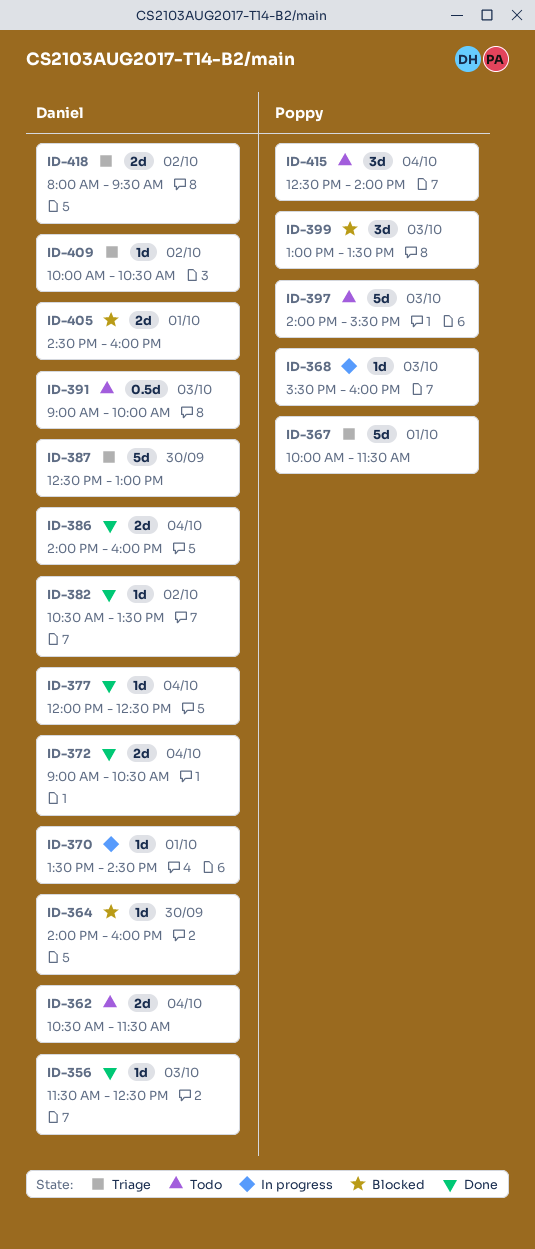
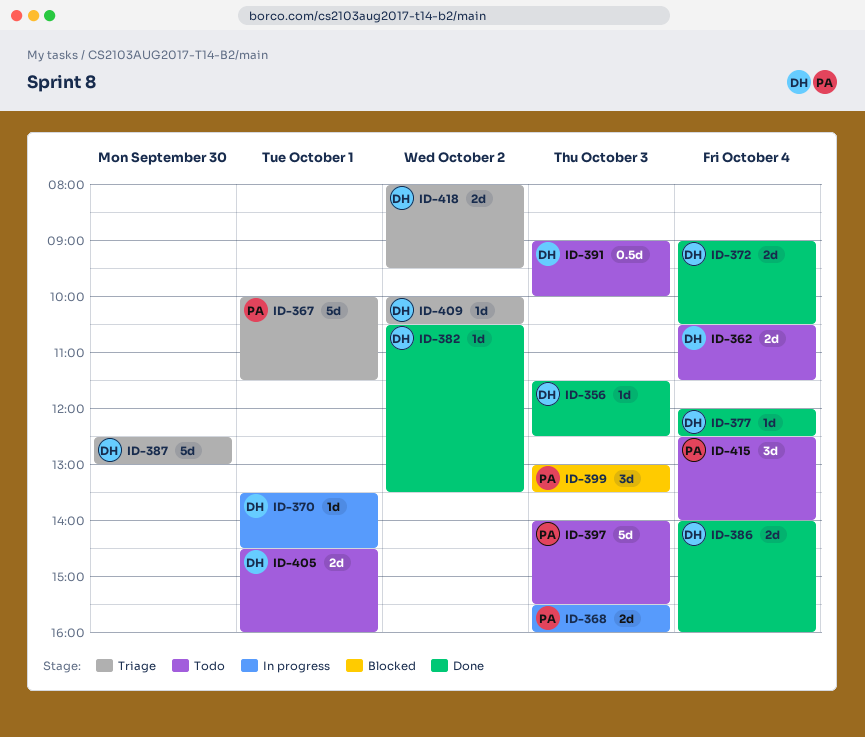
ID-364: present -> none
ID-368, estimate: 1d -> 2d
ID-405, status: Blocked -> Todo

